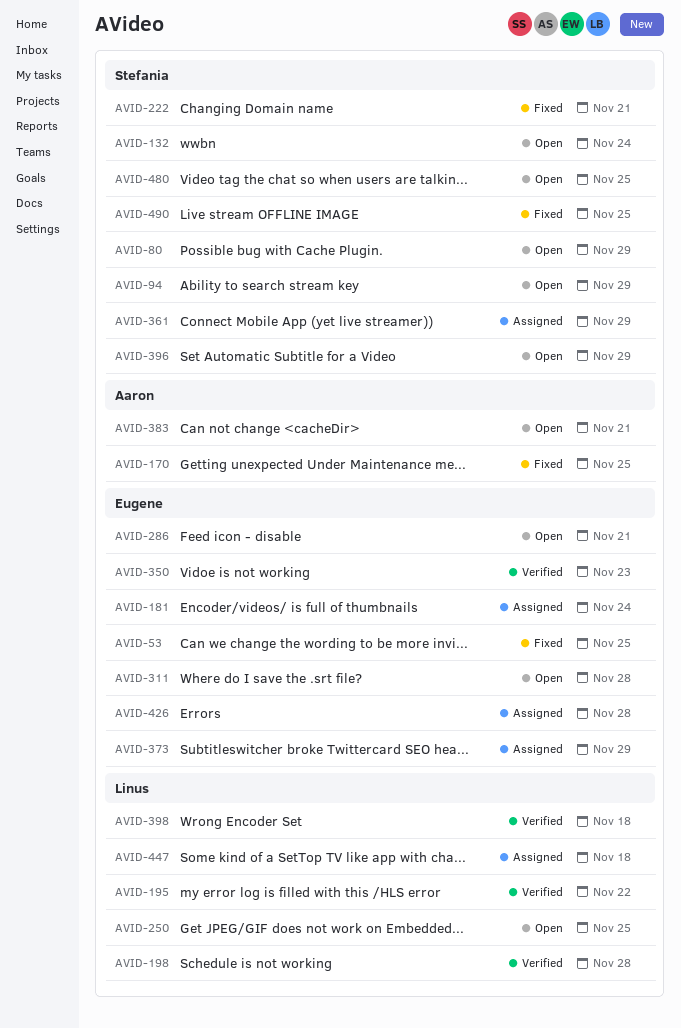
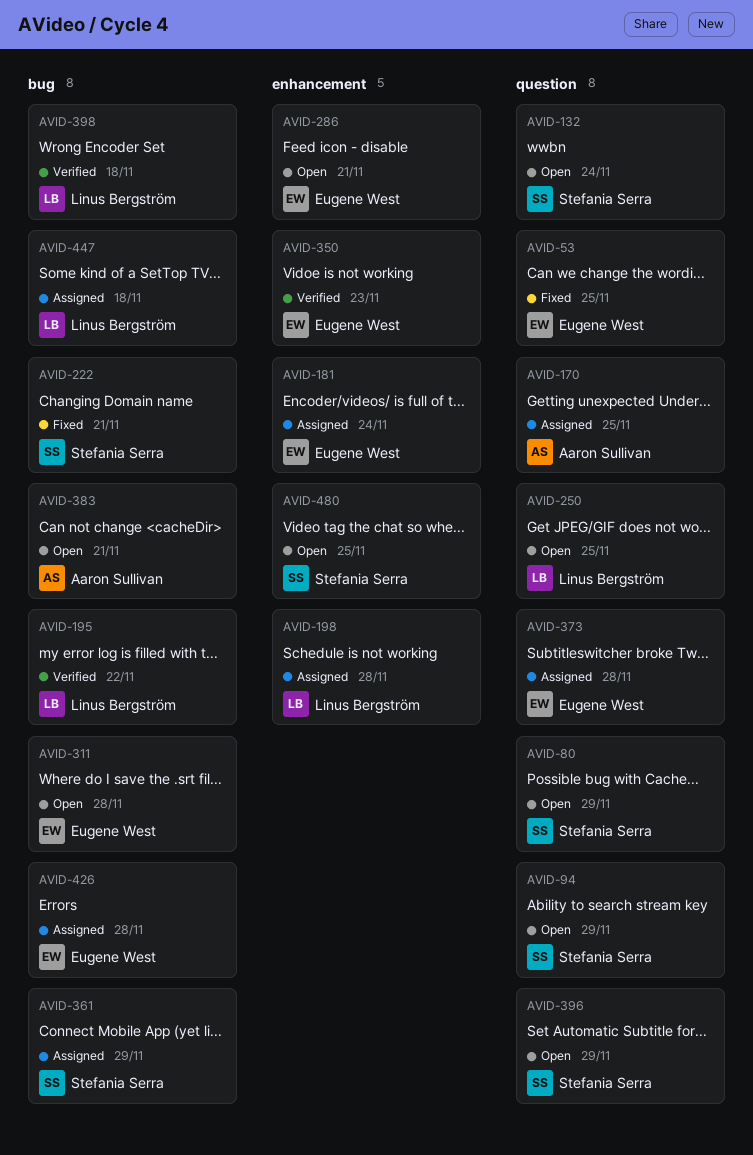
AVID-170, status: Fixed -> Assigned
AVID-198, status: Verified -> Assigned
AVID-373, due: Nov 29 -> Nov 28
AVID-490: present -> none

